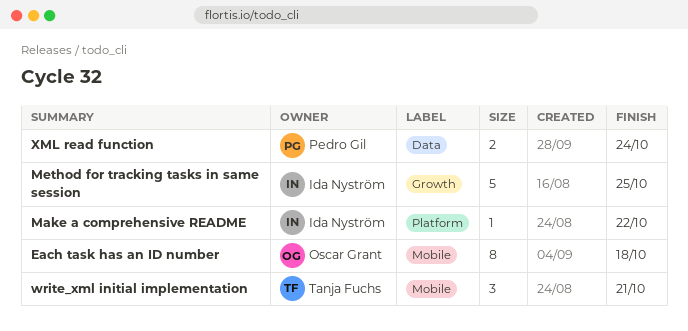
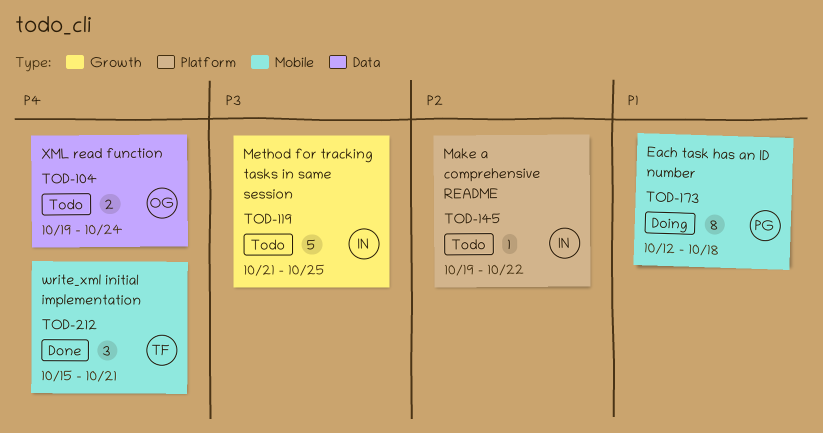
Each task has an ID number, owner: Oscar Grant -> Pedro Gil
XML read function, owner: Pedro Gil -> Oscar Grant

